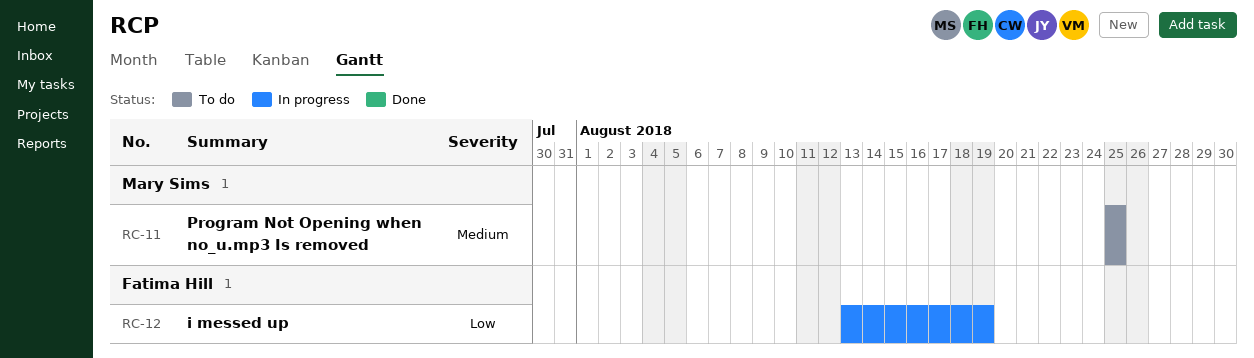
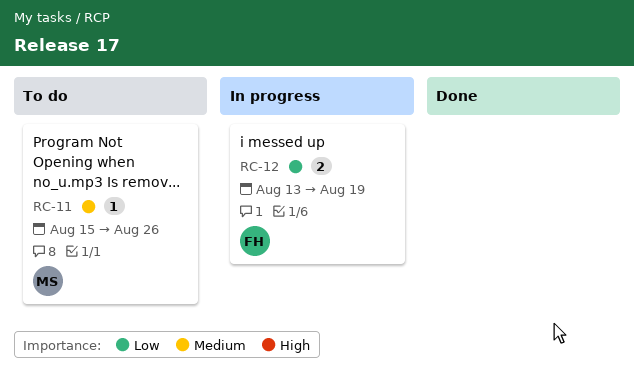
RC-11, start: Aug 25 -> Aug 15
RC-11, due: Aug 25 -> Aug 26

